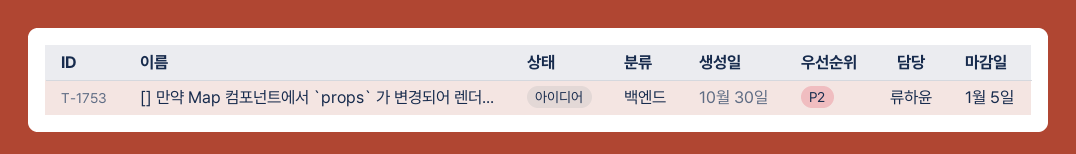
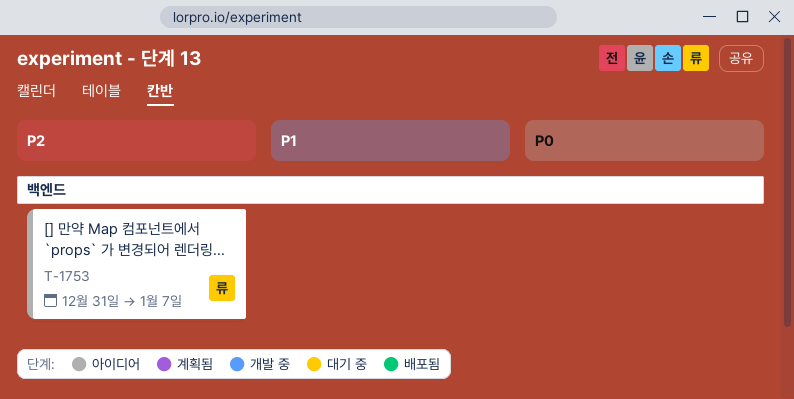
T-1753, due: Jan 5 -> Jan 7

